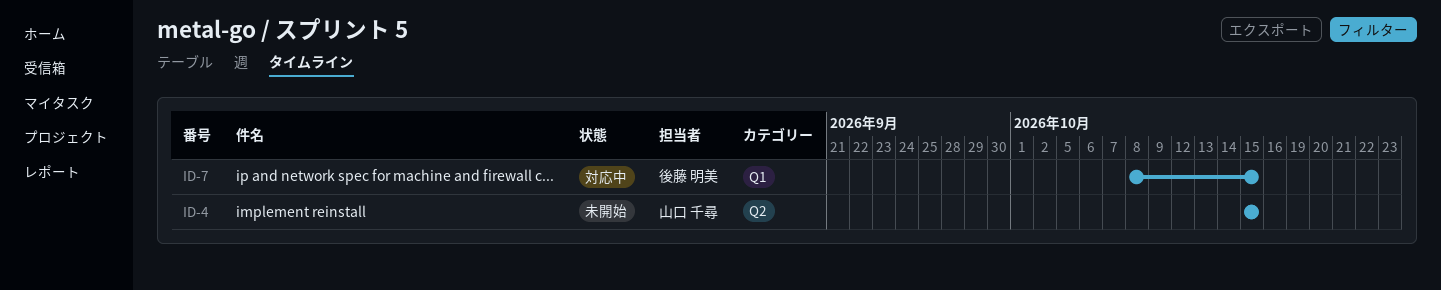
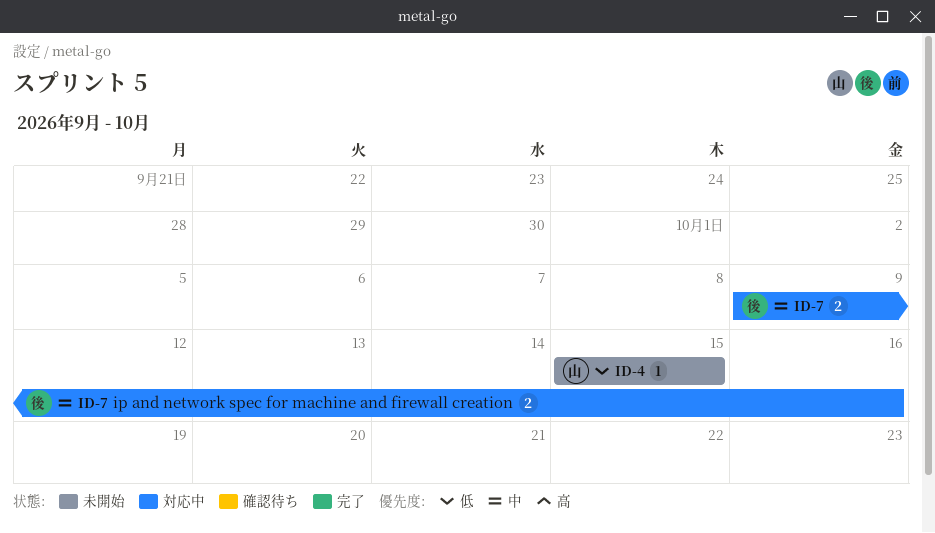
ID-7, start: Oct 8 -> Oct 9
ID-7, due: Oct 15 -> Oct 16

